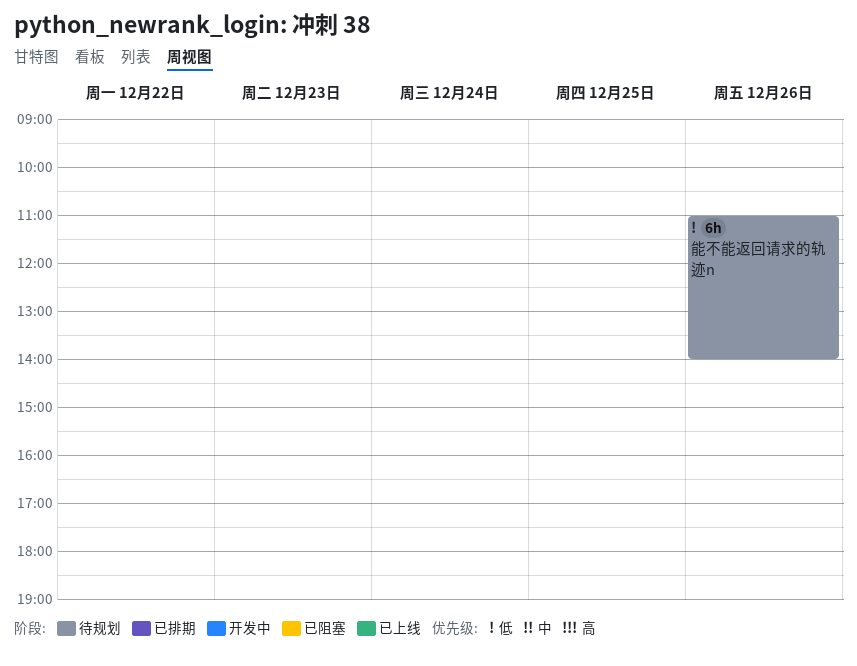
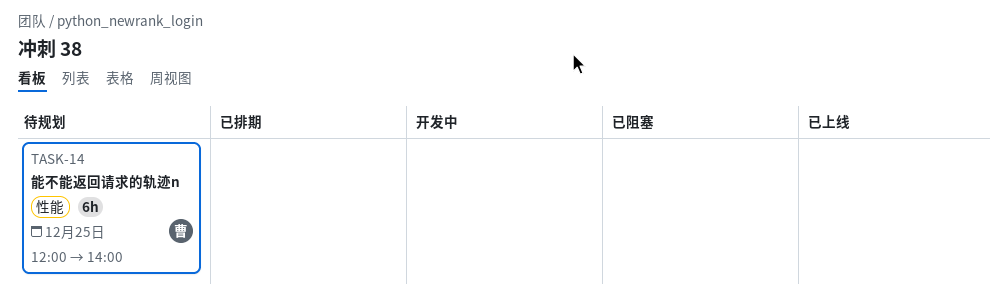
能不能返回请求的轨迹n, day: Dec 26 -> Dec 25
能不能返回请求的轨迹n, begins: 11:00 -> 12:00

